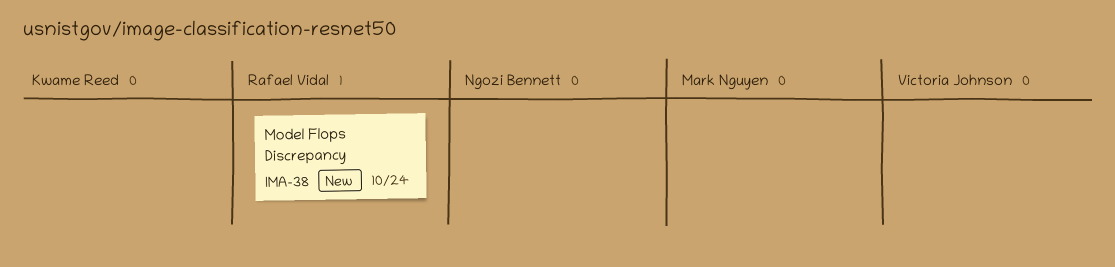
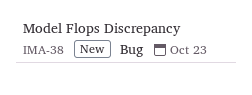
IMA-38, due: Oct 24 -> Oct 23

